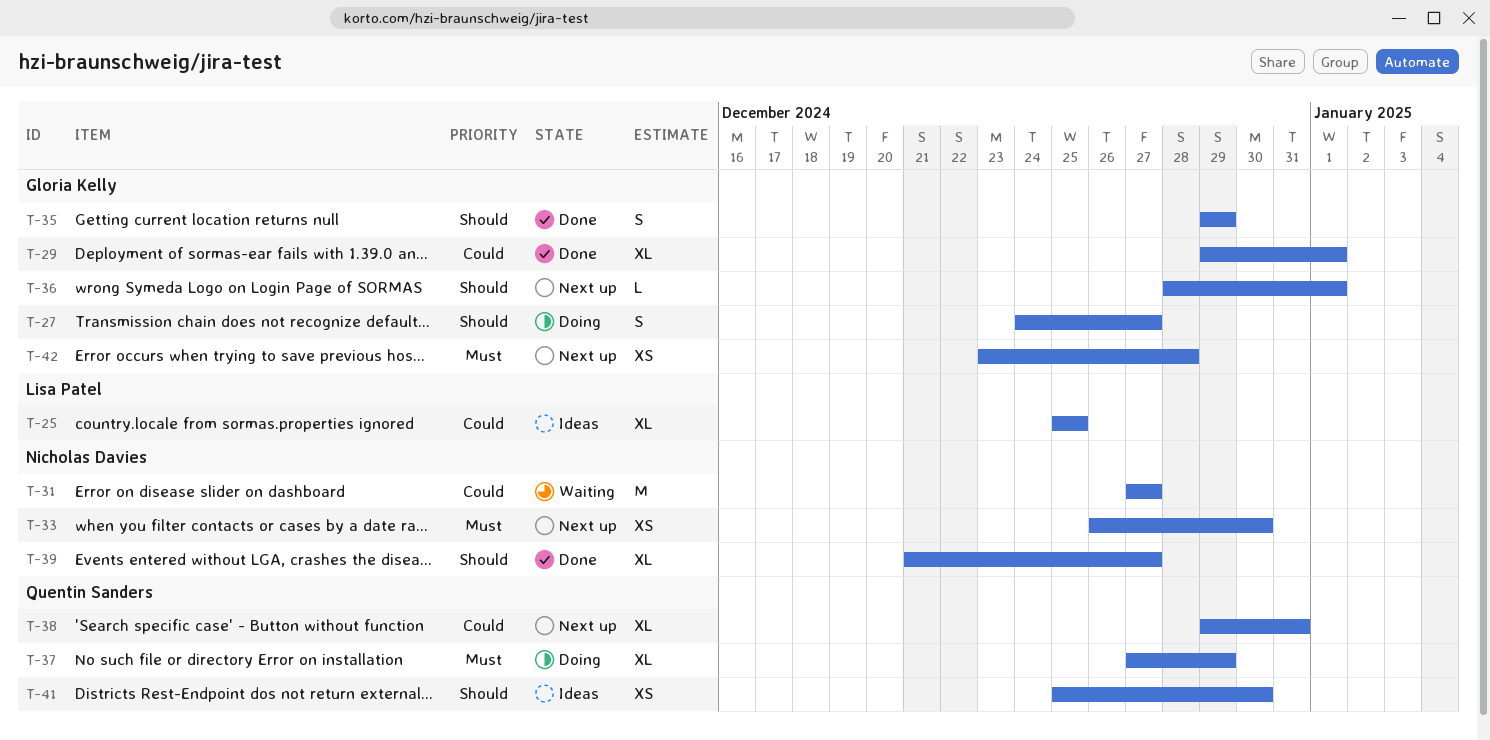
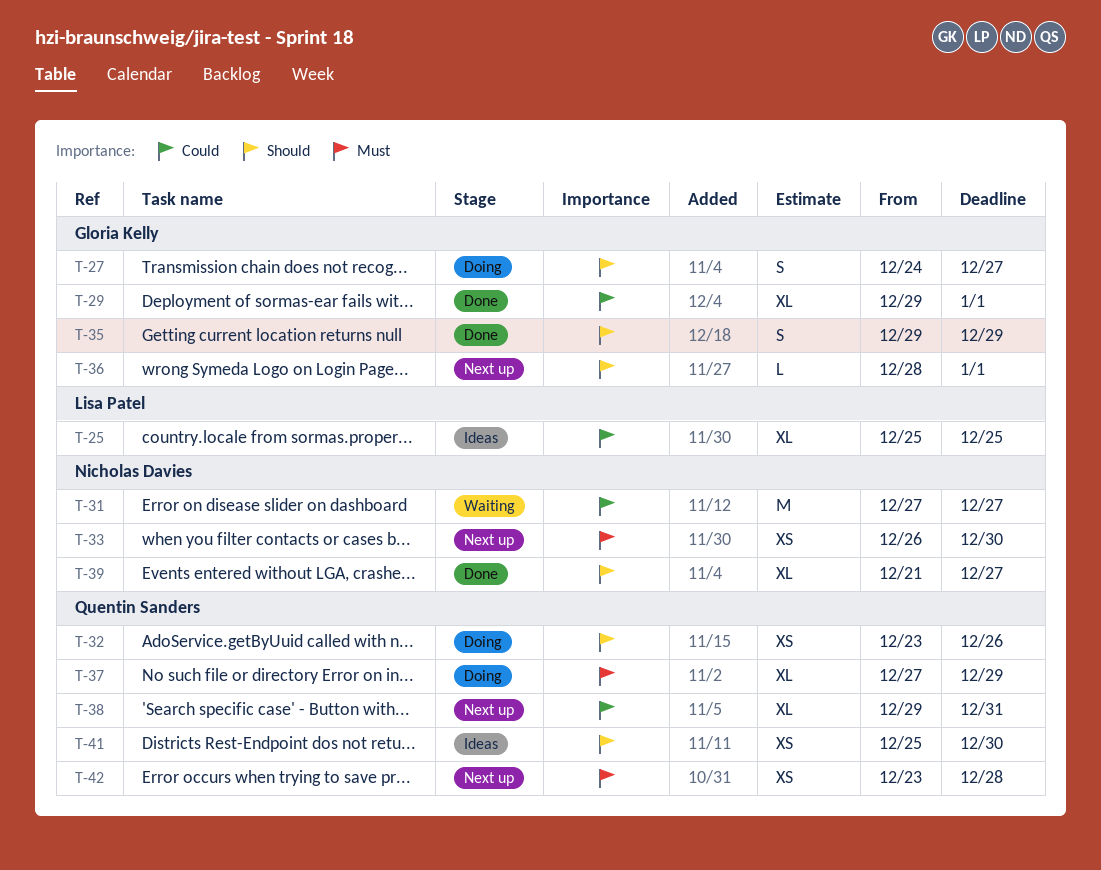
T-32: none -> present
T-42, owner: Gloria Kelly -> Quentin Sanders

